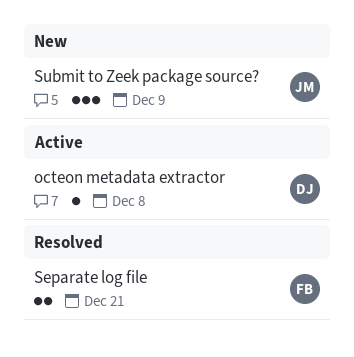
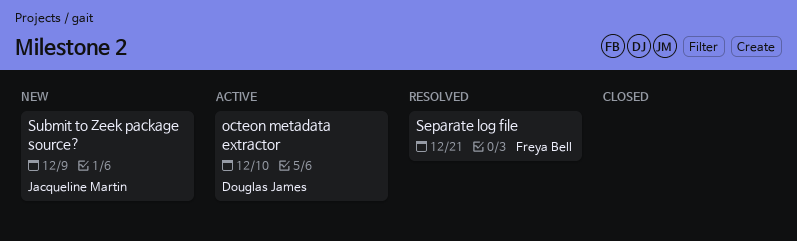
octeon metadata extractor, due: Dec 8 -> Dec 10

